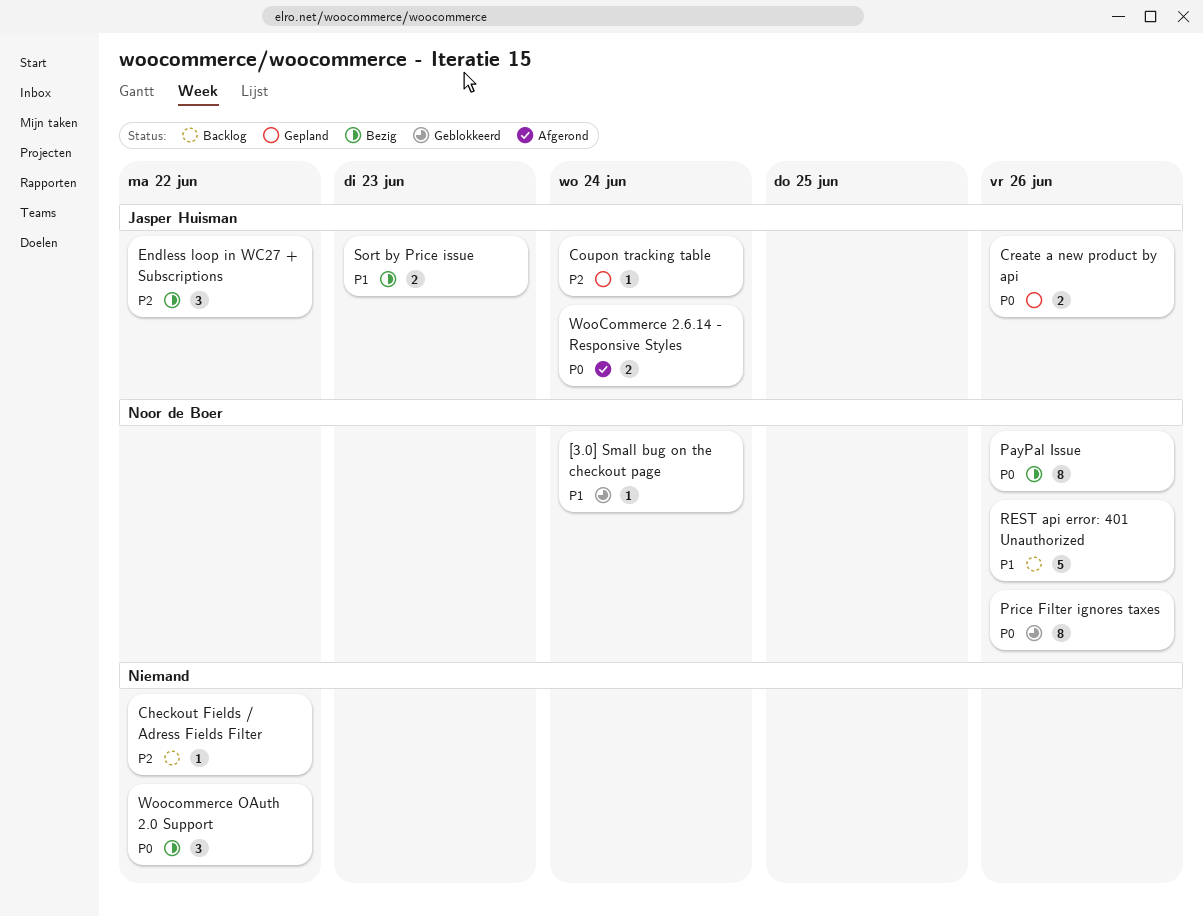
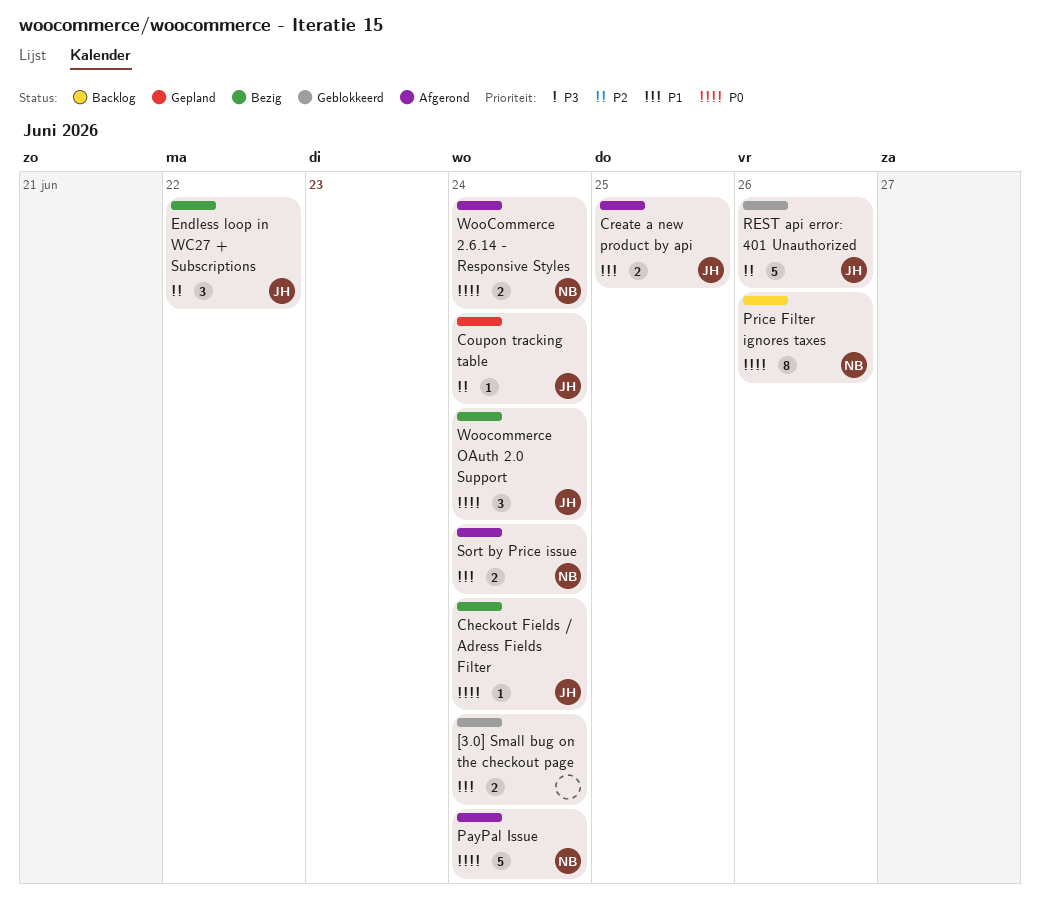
[3.0] Small bug on the checkout page, owner: Noor de Boer -> none
[3.0] Small bug on the checkout page, estimate: 1 -> 2
Checkout Fields / Adress Fields Filter, status: Backlog -> Bezig
Checkout Fields / Adress Fields Filter, owner: none -> Jasper Huisman
Checkout Fields / Adress Fields Filter, priority: P2 -> P0
Checkout Fields / Adress Fields Filter, due: Jun 22 -> Jun 24
Create a new product by api, status: Gepland -> Afgerond
Create a new product by api, priority: P0 -> P1
Create a new product by api, due: Jun 26 -> Jun 25
PayPal Issue, status: Bezig -> Afgerond
PayPal Issue, estimate: 8 -> 5
PayPal Issue, due: Jun 26 -> Jun 24
Price Filter ignores taxes, status: Geblokkeerd -> Backlog
REST api error: 401 Unauthorized, status: Backlog -> Geblokkeerd
REST api error: 401 Unauthorized, owner: Noor de Boer -> Jasper Huisman
REST api error: 401 Unauthorized, priority: P1 -> P2
Sort by Price issue, status: Bezig -> Afgerond
Sort by Price issue, owner: Jasper Huisman -> Noor de Boer
Sort by Price issue, due: Jun 23 -> Jun 24
WooCommerce 2.6.14 - Responsive Styles, owner: Jasper Huisman -> Noor de Boer
Woocommerce OAuth 2.0 Support, owner: none -> Jasper Huisman
Woocommerce OAuth 2.0 Support, due: Jun 22 -> Jun 24

